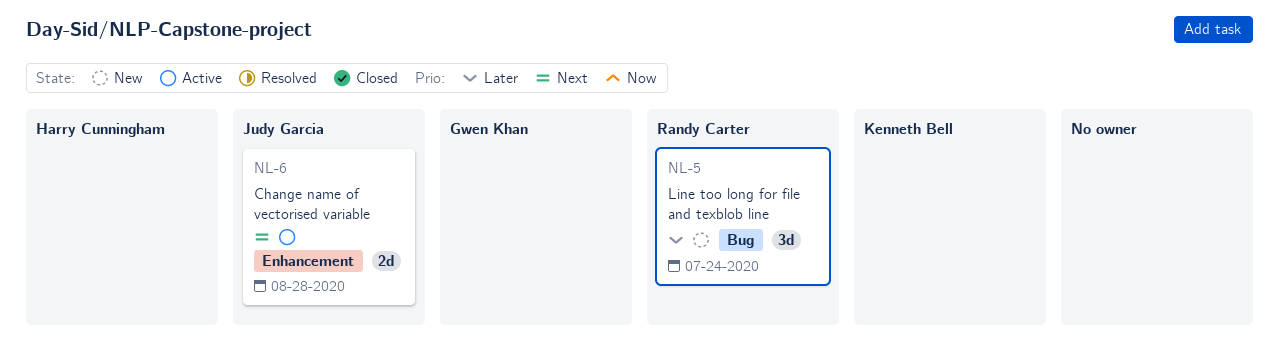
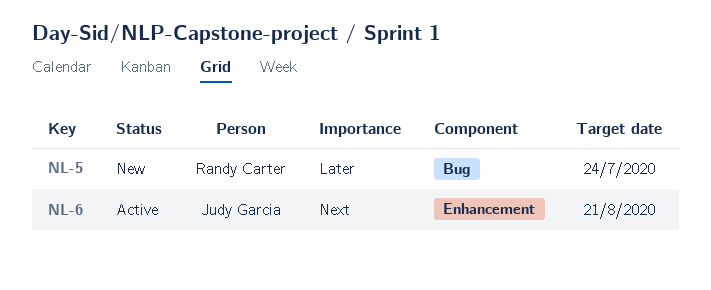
NL-6, due: Aug 28 -> Aug 21

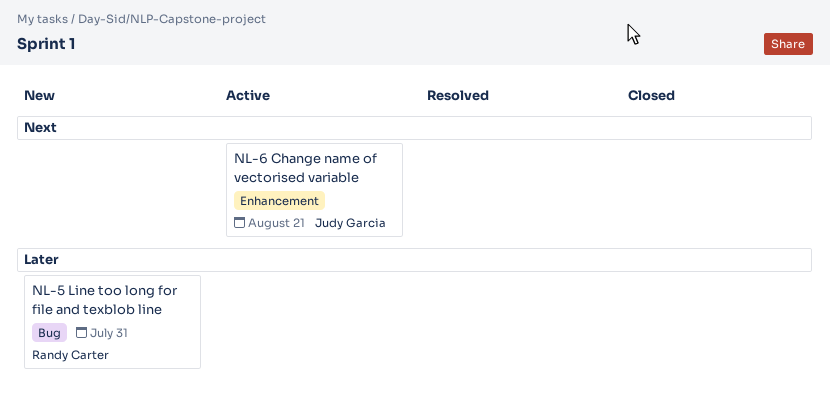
NL-5, due: Jul 24 -> Jul 31

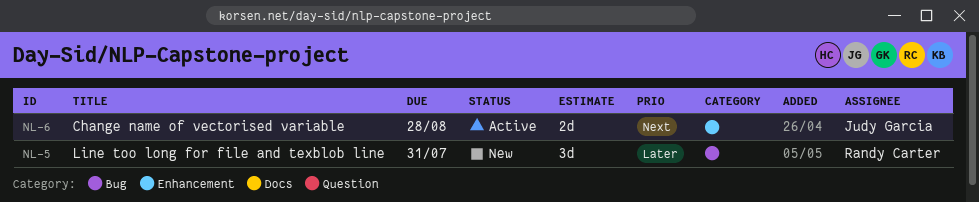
NL-6, due: Aug 21 -> Aug 28

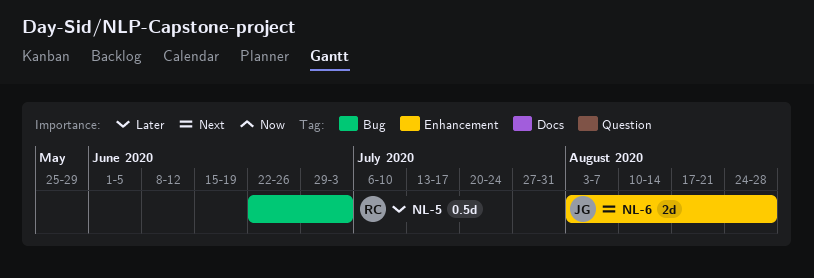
NL-5, estimate: 3d -> 0.5d
NL-5, due: Jul 31 -> Jul 3

